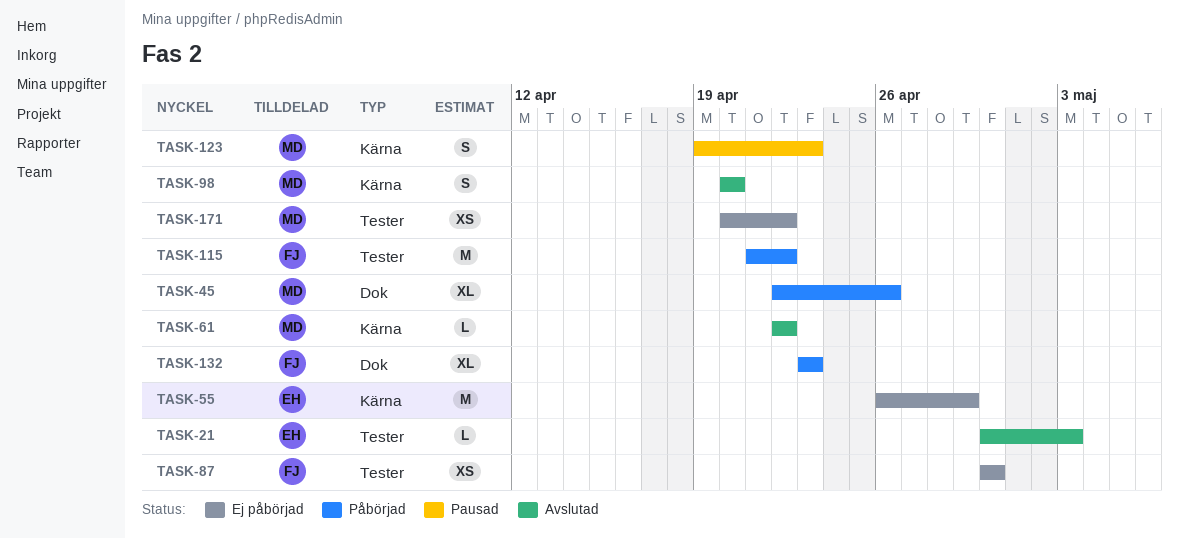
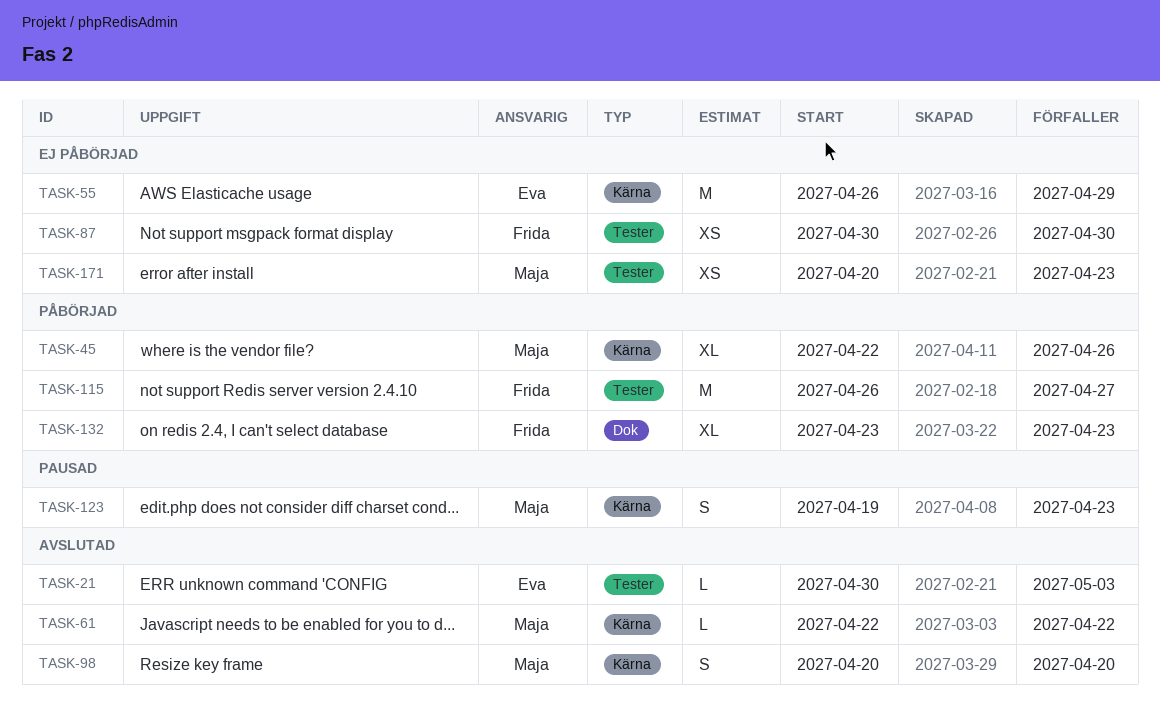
TASK-45, label: Dok -> Kärna
TASK-115, start: Apr 21 -> Apr 26
TASK-115, due: Apr 22 -> Apr 27
TASK-171, due: Apr 22 -> Apr 23

